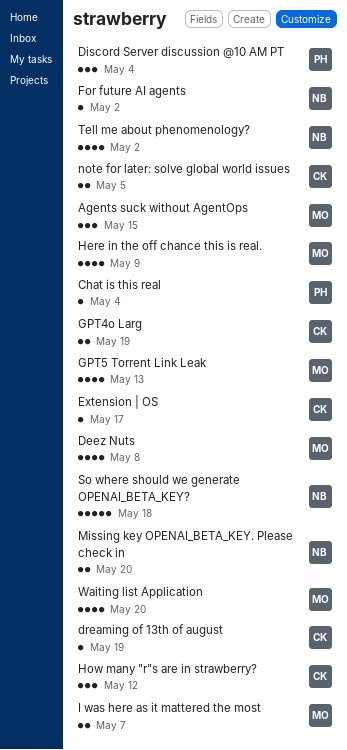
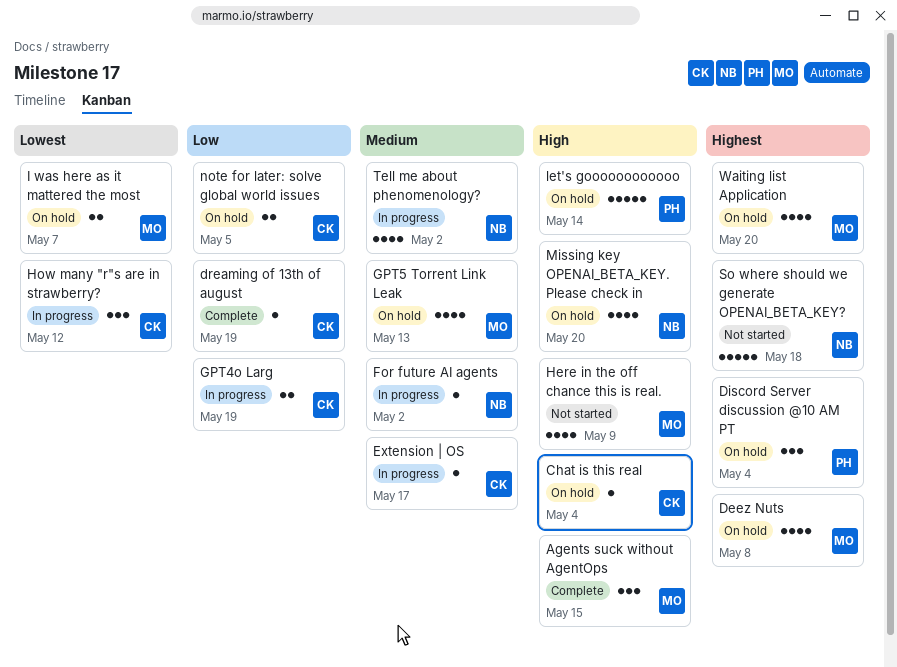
Chat is this real, owner: PH -> CK
let's goooooooooooo: none -> present
Missing key OPENAI_BETA_KEY. Please check in, estimate: 2 -> 4

